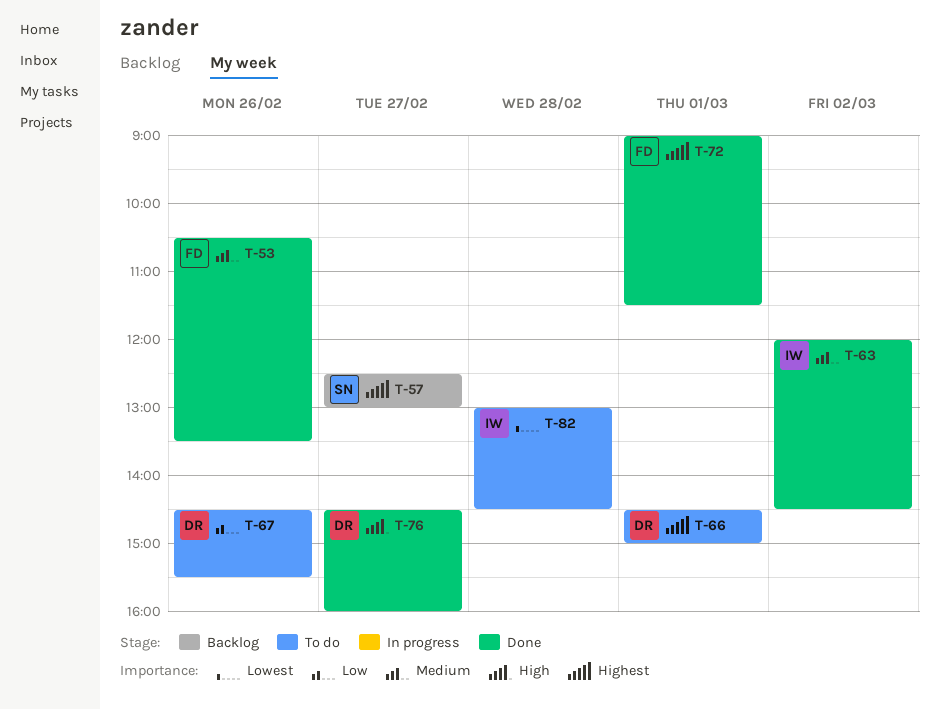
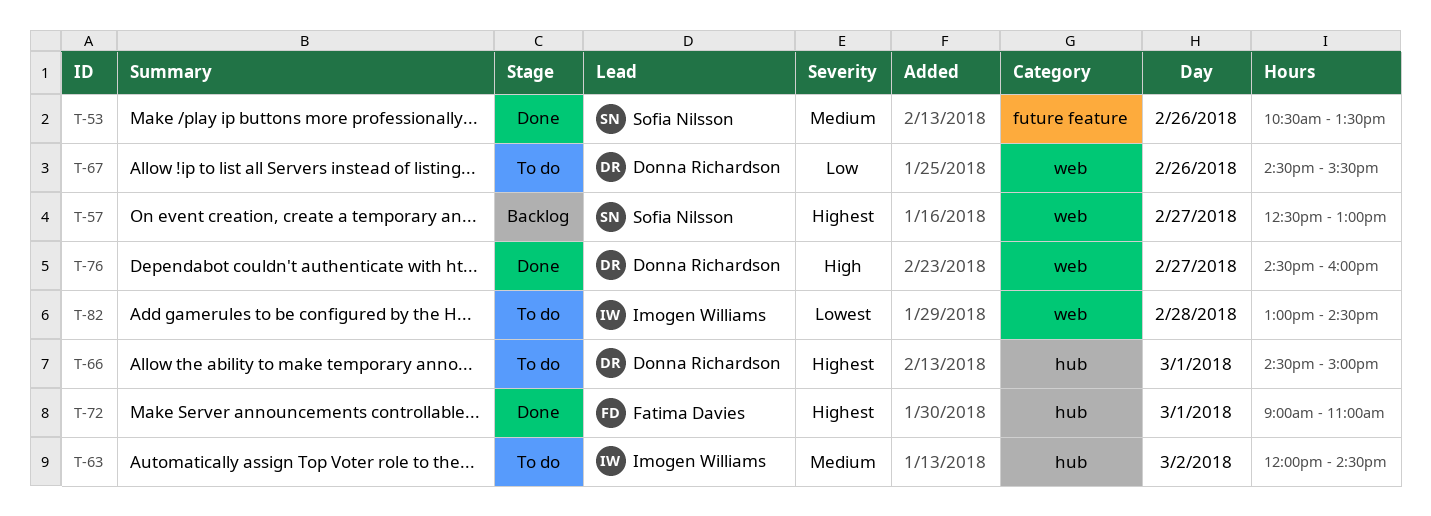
T-53, owner: Fatima Davies -> Sofia Nilsson
T-63, status: Done -> To do
T-72, ends: 11:30 -> 11:00

